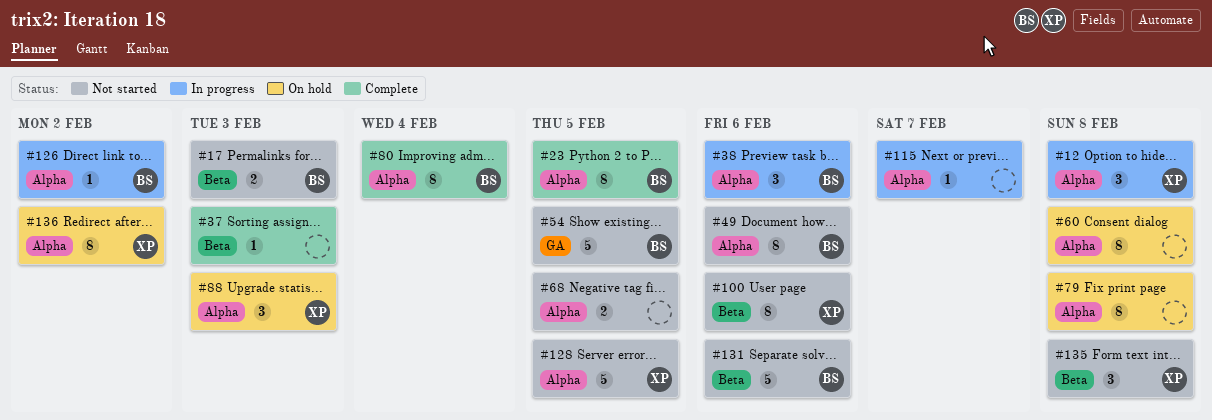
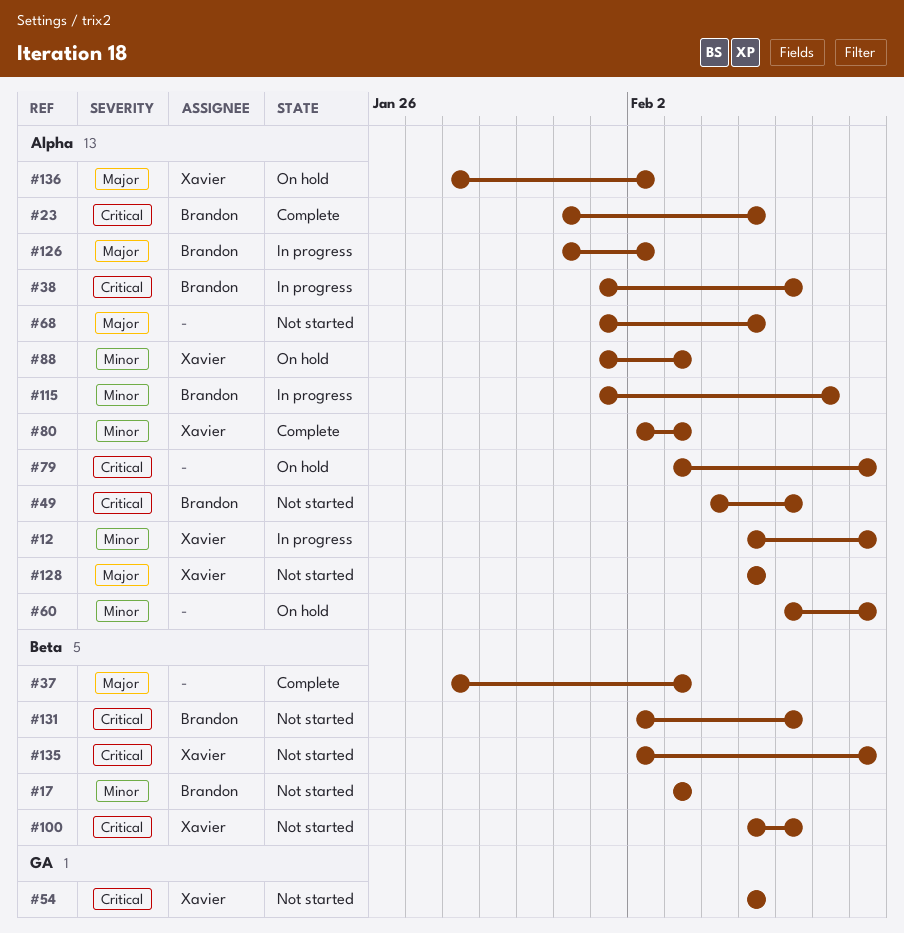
#54, owner: Brandon -> Xavier
#80, owner: Brandon -> Xavier
#80, due: Feb 4 -> Feb 3
#115, owner: none -> Brandon

